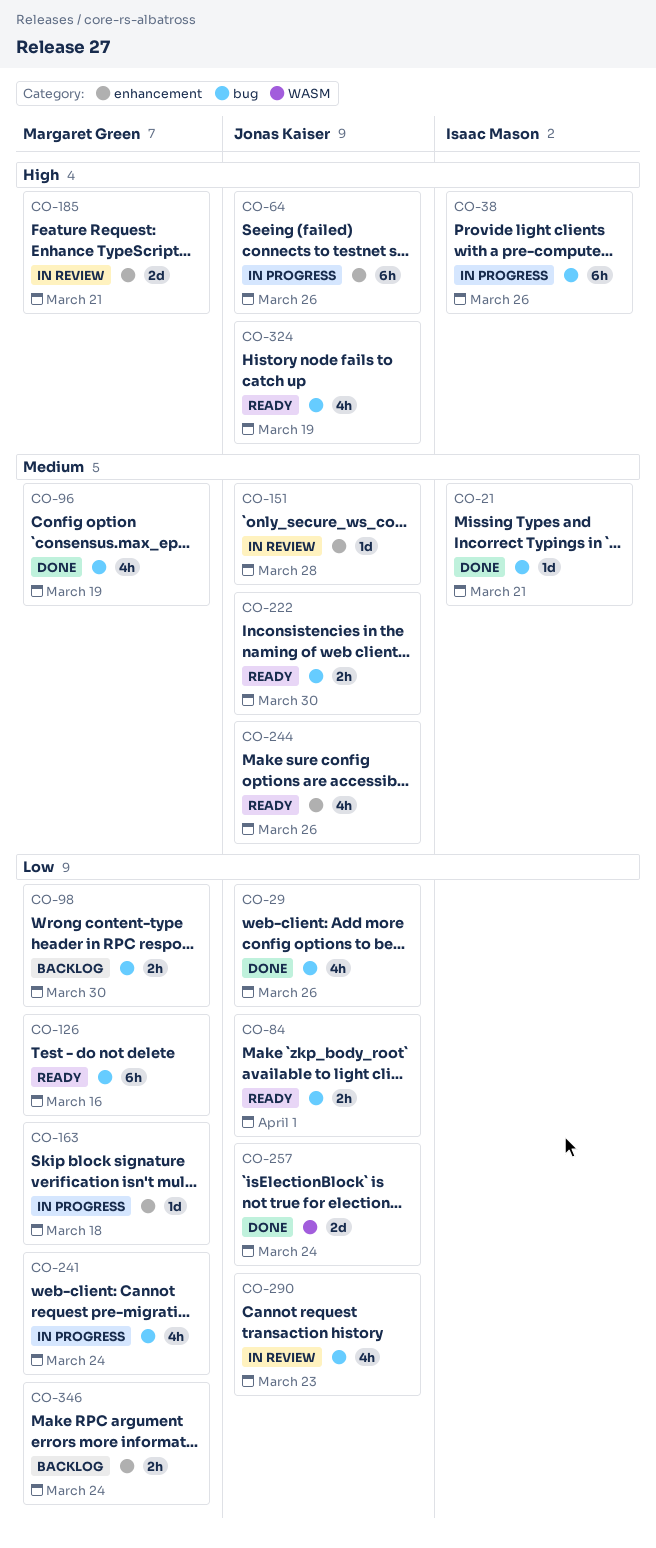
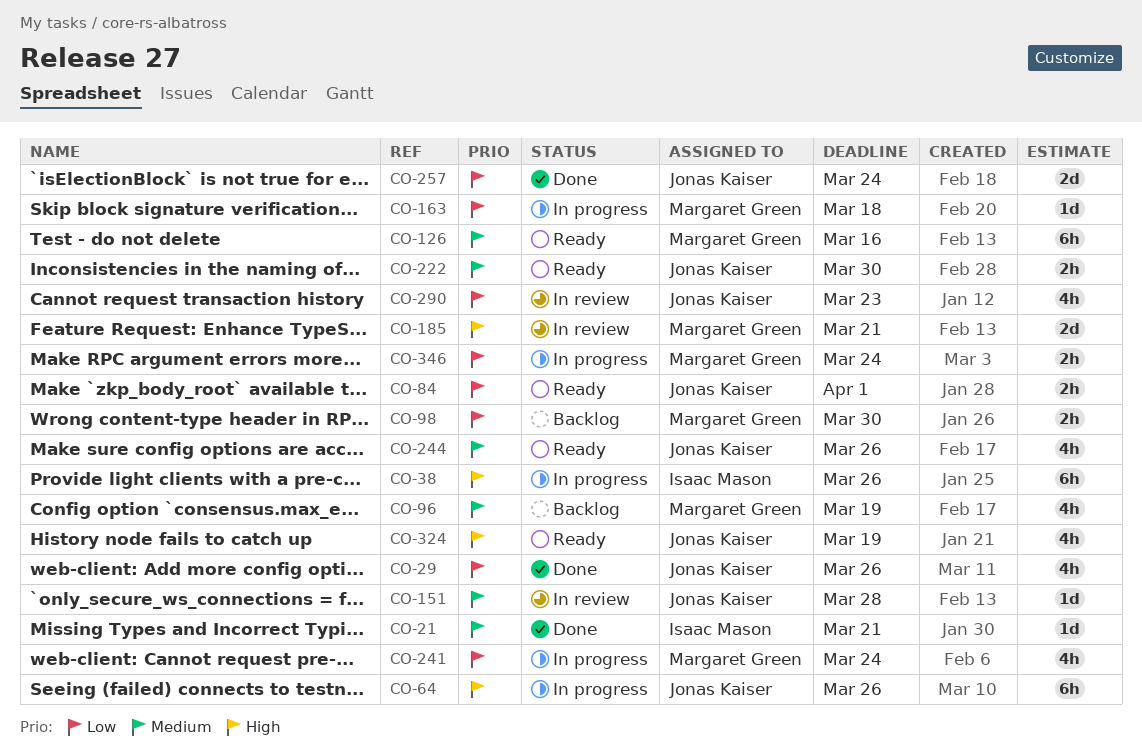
CO-96, status: Done -> Backlog
CO-126, priority: Low -> Medium
CO-346, status: Backlog -> In progress

